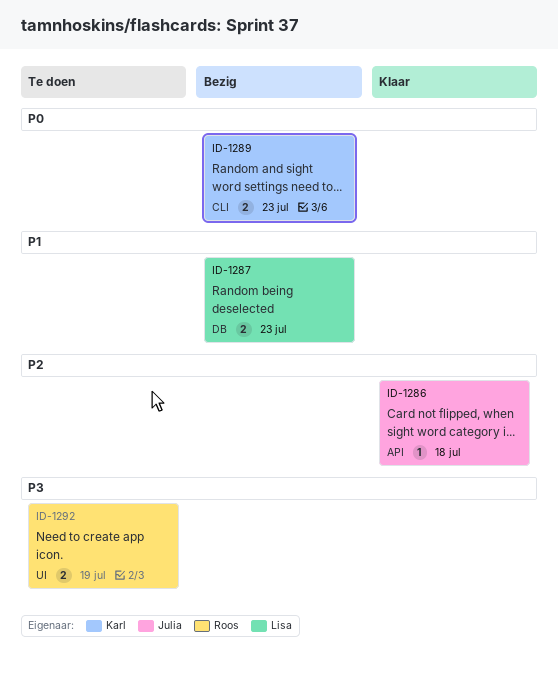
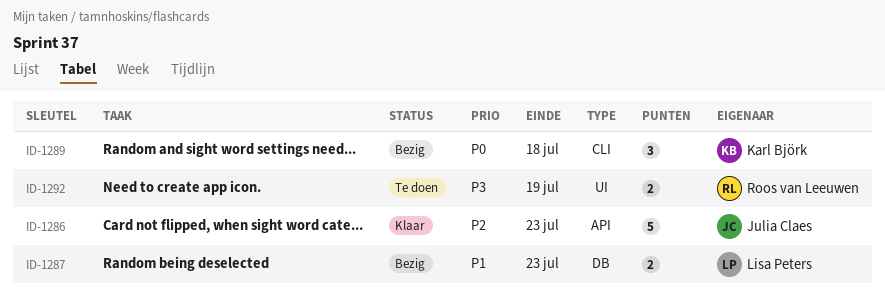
ID-1286, estimate: 1 -> 5
ID-1286, due: Jul 18 -> Jul 23
ID-1289, estimate: 2 -> 3
ID-1289, due: Jul 23 -> Jul 18

